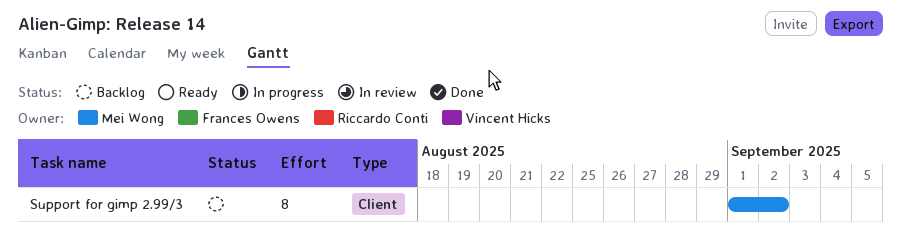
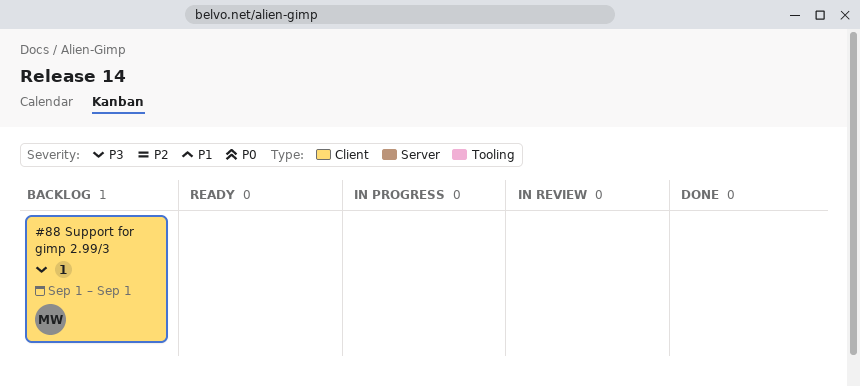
Support for gimp 2.99/3, estimate: 8 -> 1
Support for gimp 2.99/3, due: Sep 2 -> Sep 1

